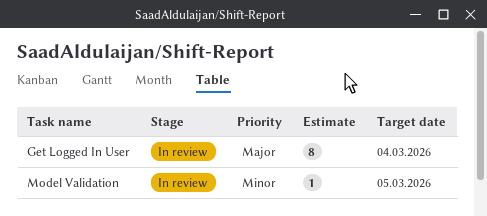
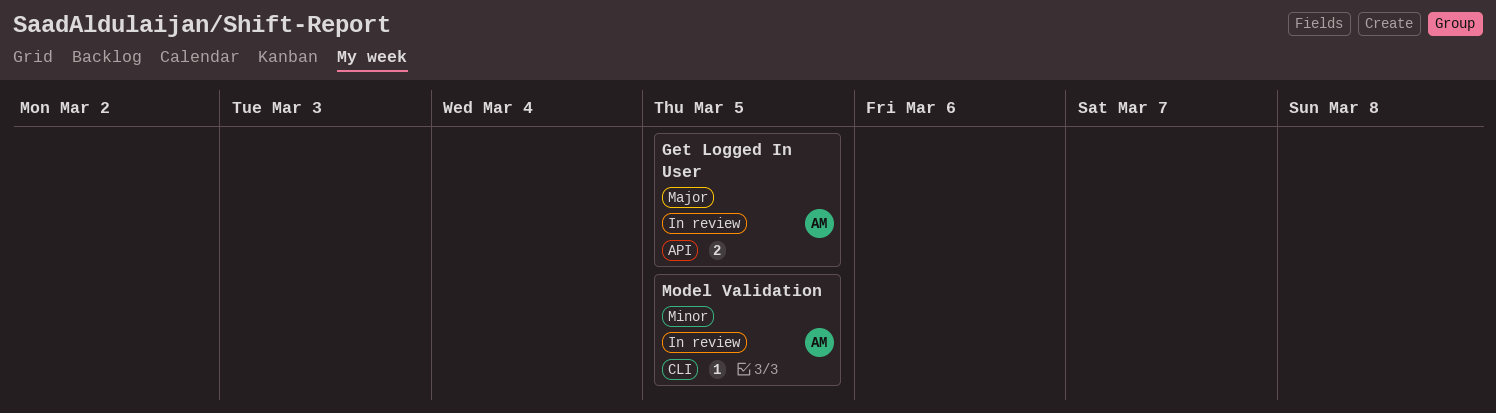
Get Logged In User, estimate: 8 -> 2
Get Logged In User, due: Mar 4 -> Mar 5

